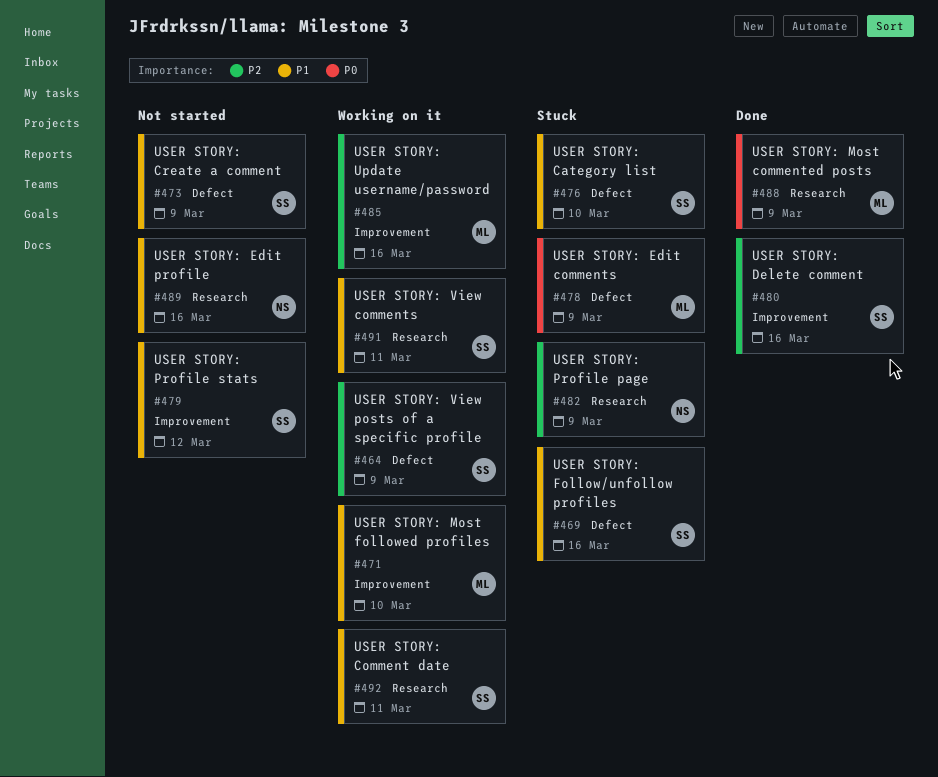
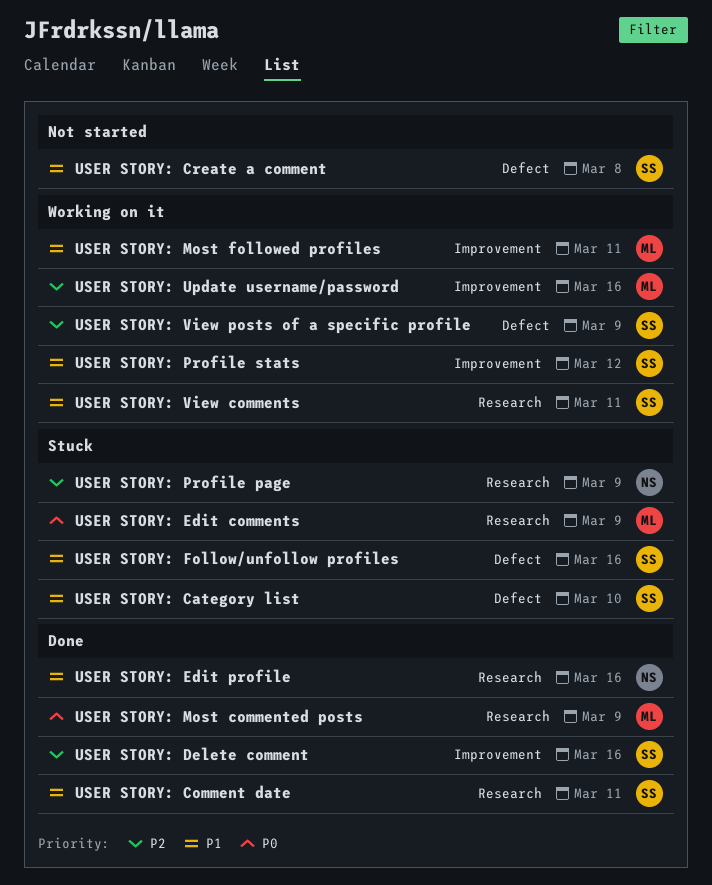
USER STORY: Comment date, status: Working on it -> Done
USER STORY: Create a comment, due: Mar 9 -> Mar 8
USER STORY: Edit comments, label: Defect -> Research
USER STORY: Edit profile, status: Not started -> Done
USER STORY: Most followed profiles, due: Mar 10 -> Mar 11
USER STORY: Profile stats, status: Not started -> Working on it

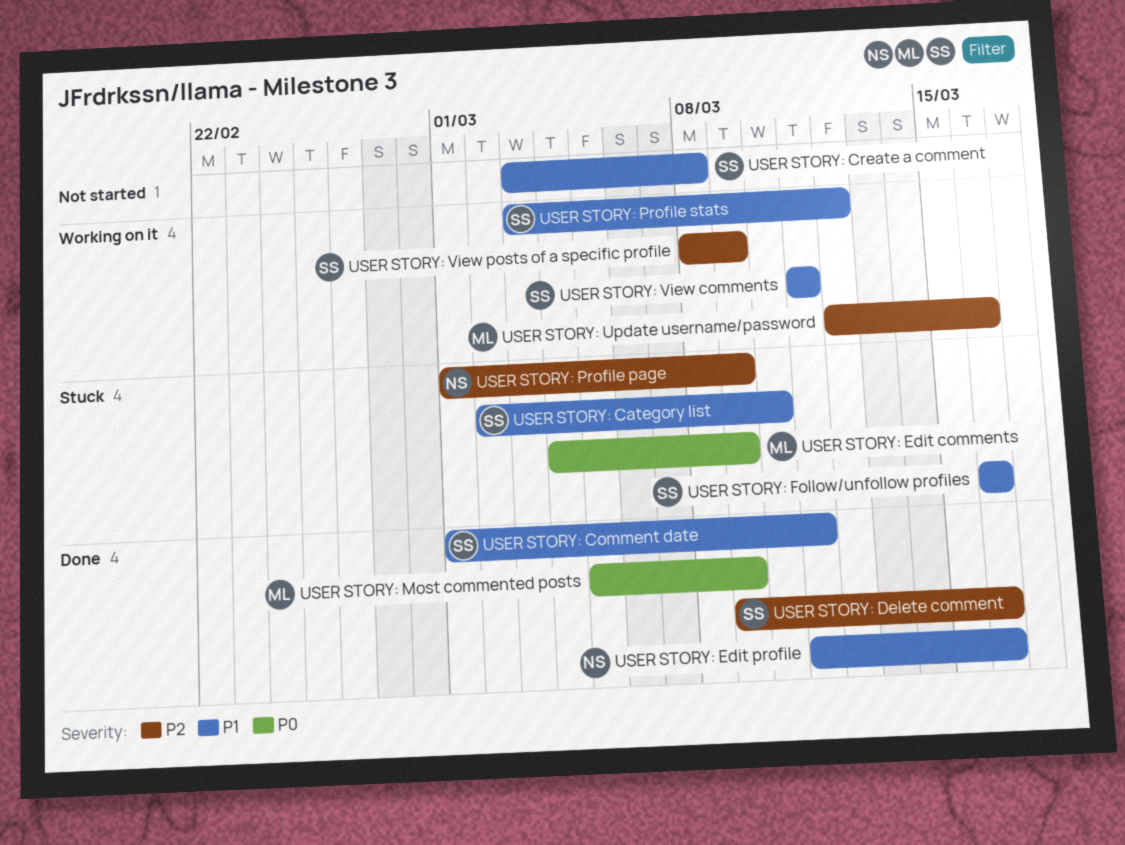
USER STORY: Most followed profiles: present -> none

